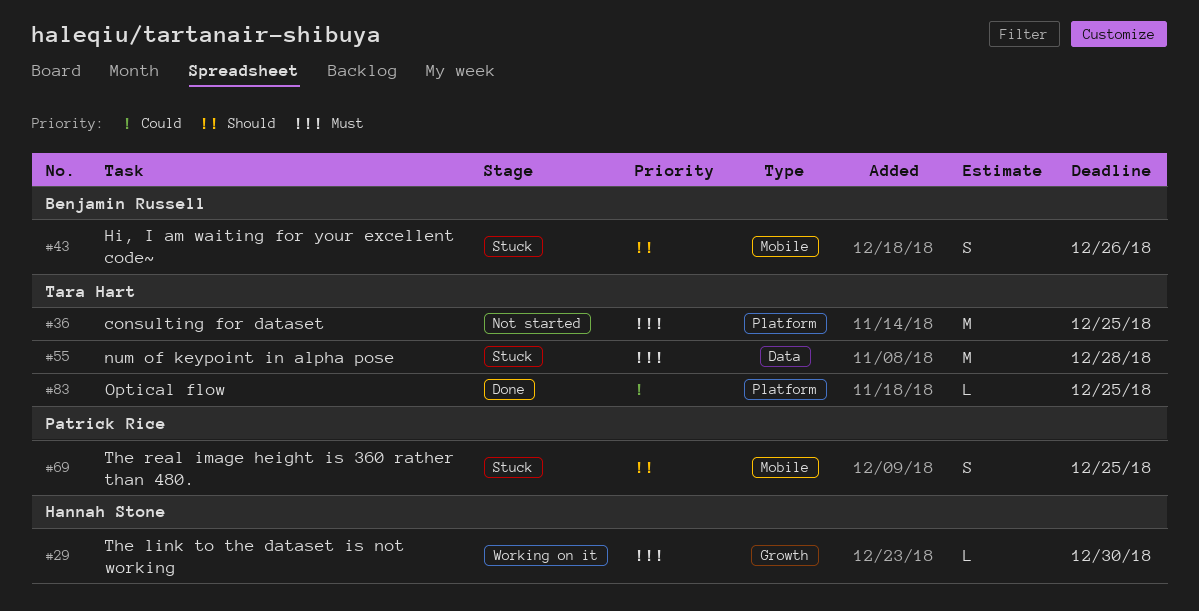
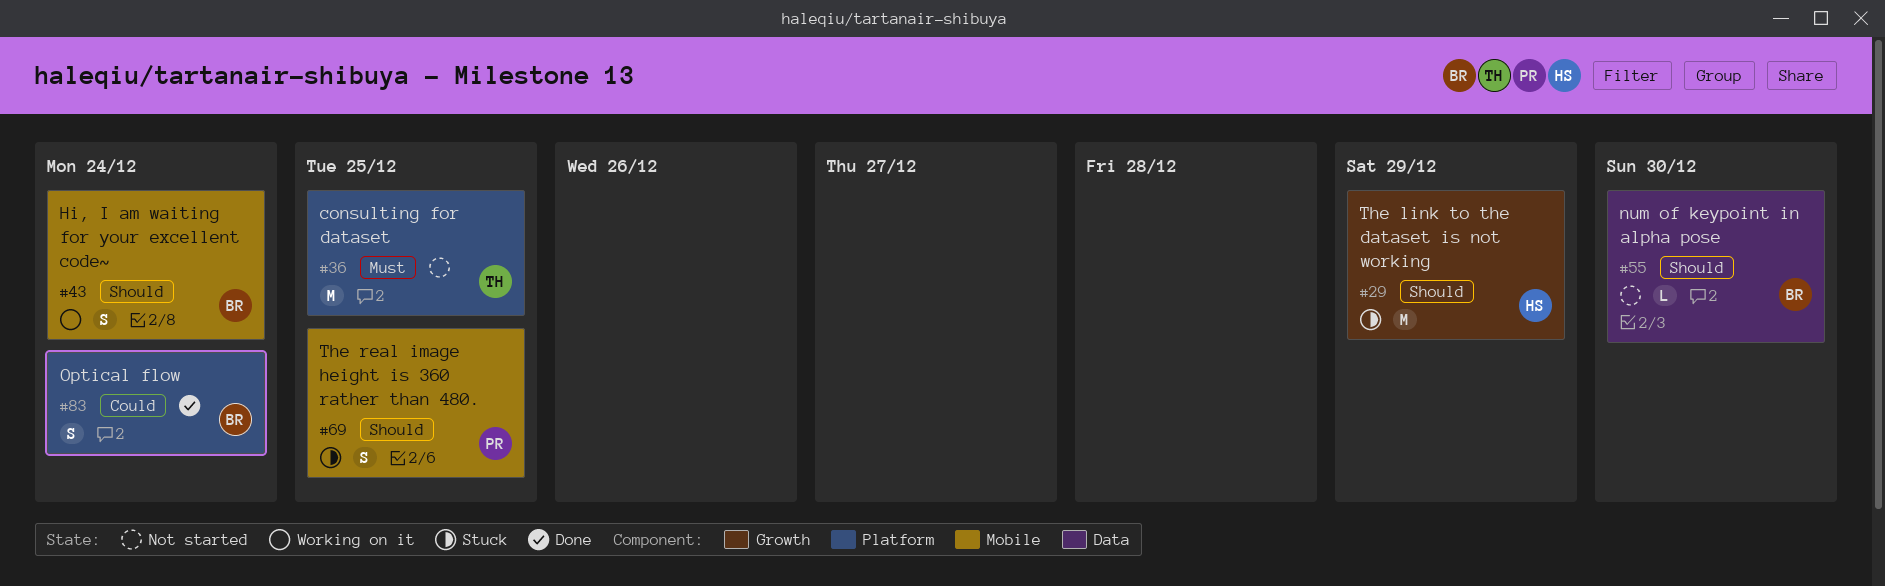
#29, status: Working on it -> Stuck
#29, priority: Must -> Should
#29, estimate: L -> M
#29, due: Dec 30 -> Dec 29
#43, status: Stuck -> Working on it
#43, due: Dec 26 -> Dec 24
#55, status: Stuck -> Not started
#55, owner: Tara Hart -> Benjamin Russell
#55, priority: Must -> Should
#55, estimate: M -> L
#55, due: Dec 28 -> Dec 30
#83, owner: Tara Hart -> Benjamin Russell
#83, estimate: L -> S
#83, due: Dec 25 -> Dec 24

